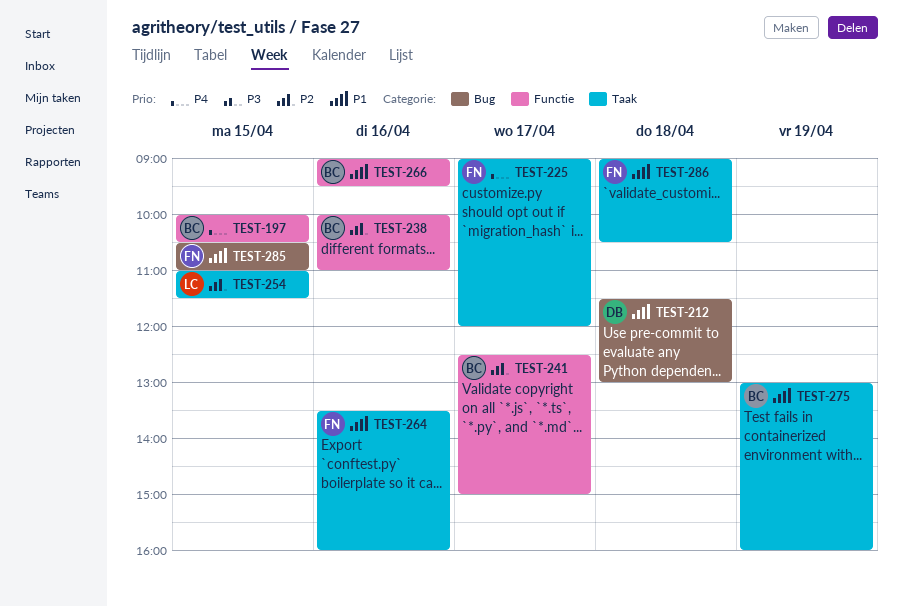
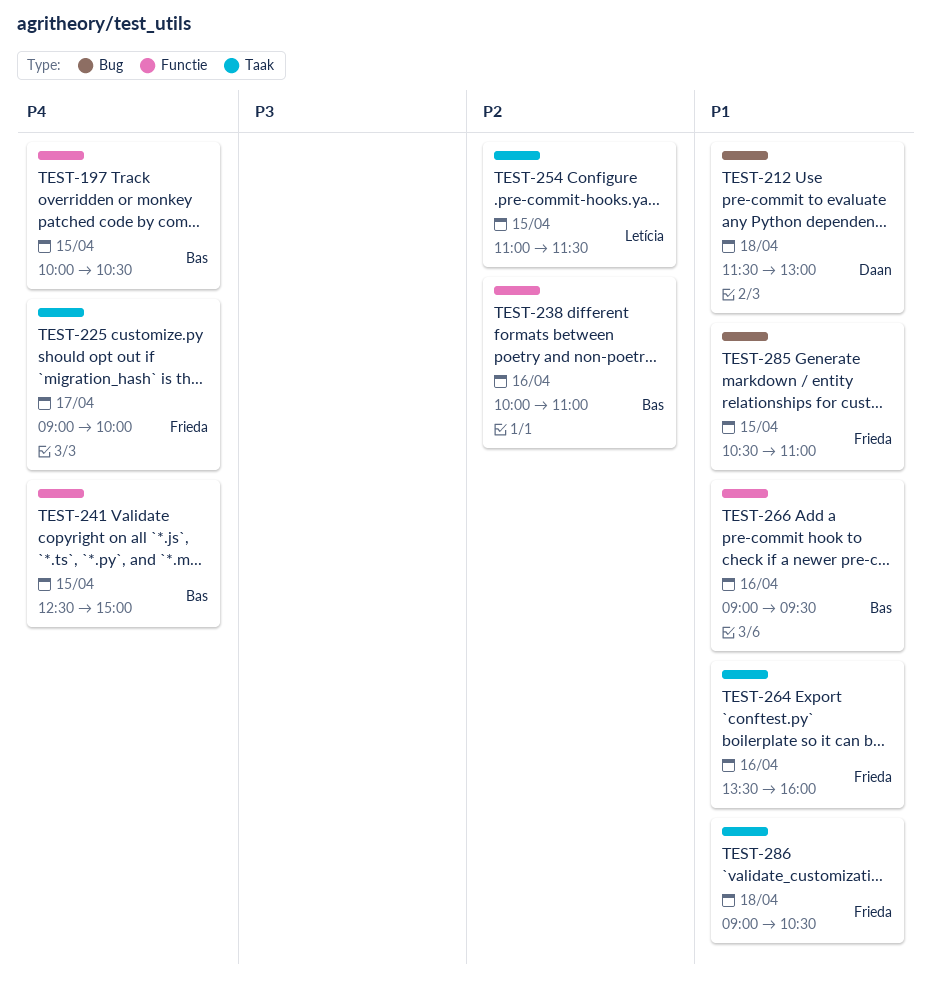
TEST-225, ends: 12:00 -> 10:00
TEST-241, priority: P2 -> P4
TEST-241, day: Apr 17 -> Apr 15
TEST-275: present -> none

